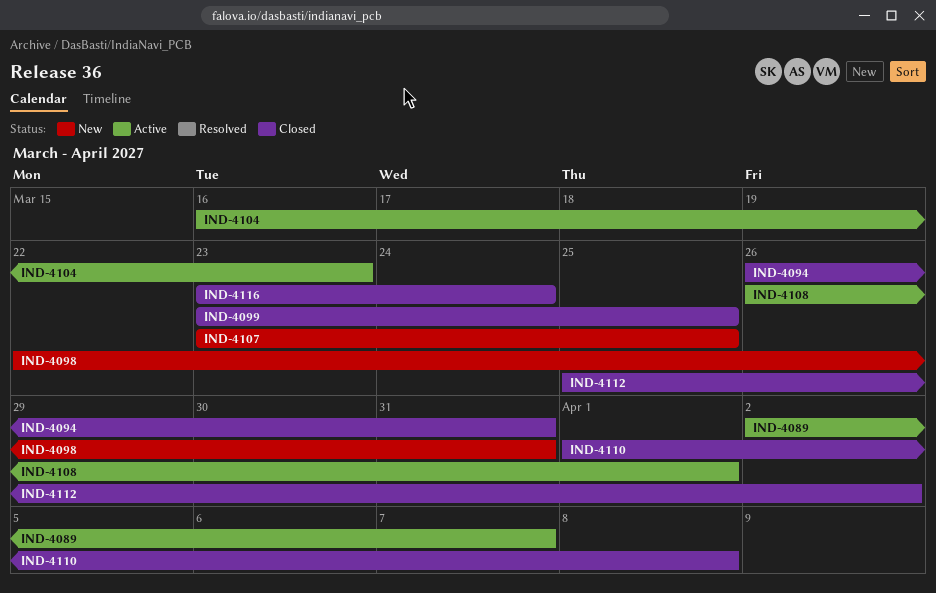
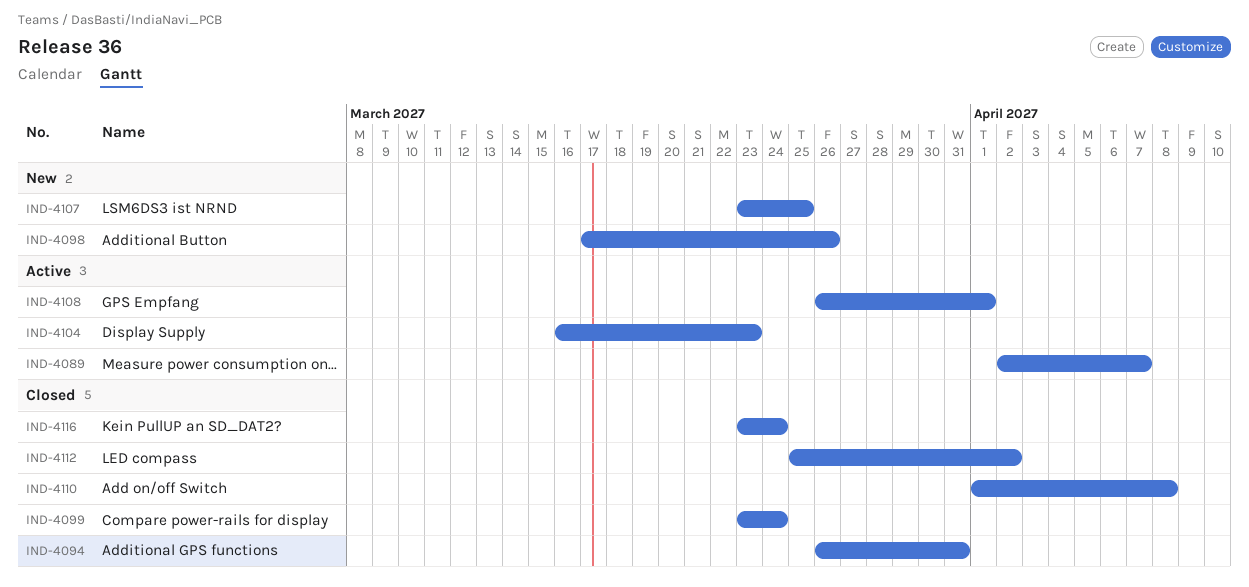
IND-4098, start: Mar 22 -> Mar 17
IND-4098, due: Mar 31 -> Mar 26
IND-4099, due: Mar 25 -> Mar 24

